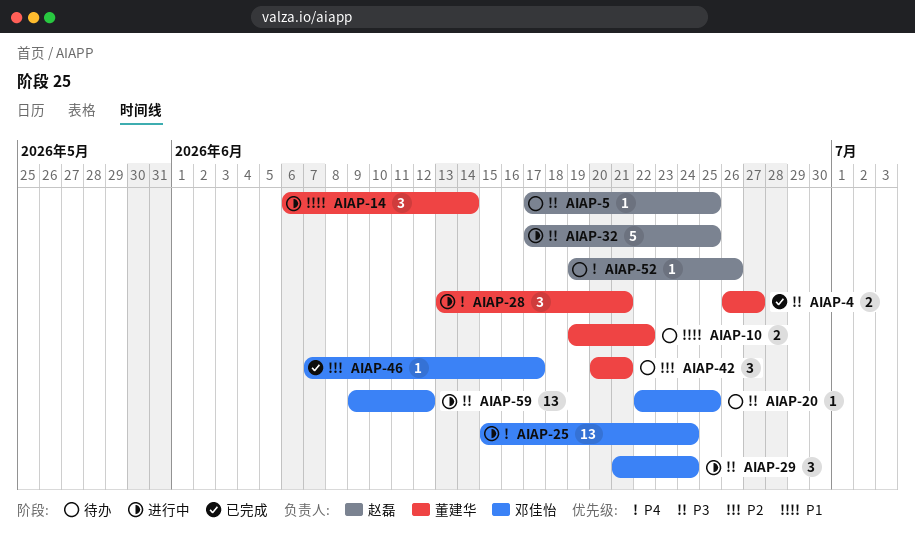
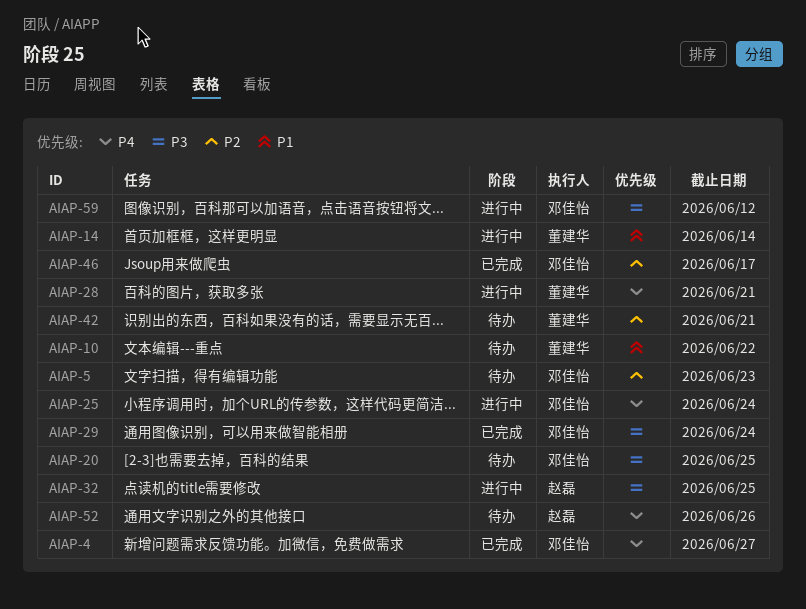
AIAP-4, owner: 董建华 -> 邓佳怡
AIAP-4, priority: P3 -> P4
AIAP-5, owner: 赵磊 -> 邓佳怡
AIAP-5, priority: P3 -> P2
AIAP-5, due: Jun 25 -> Jun 23
AIAP-29, status: 进行中 -> 已完成

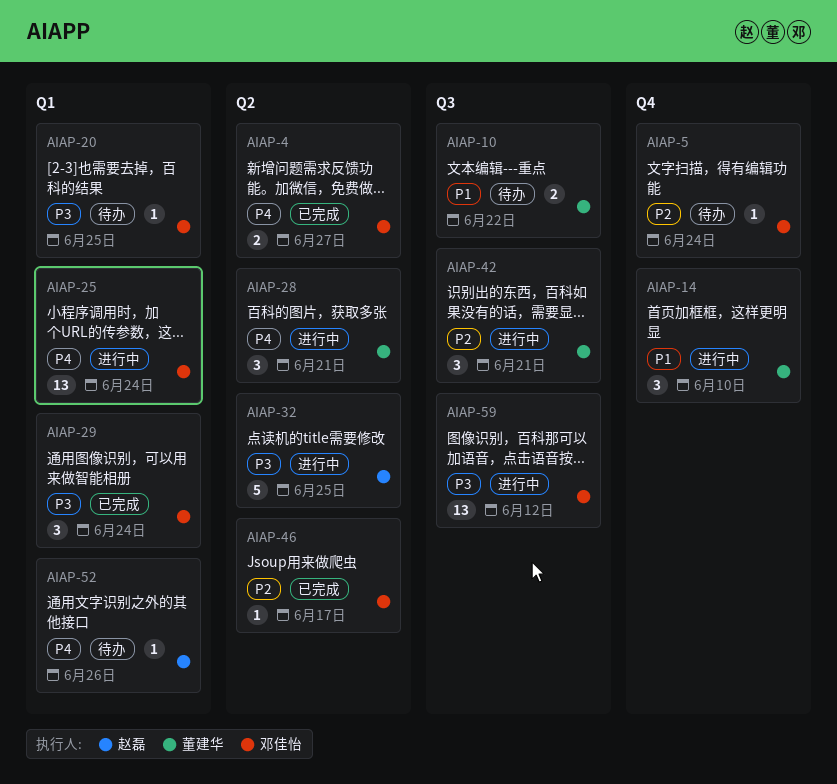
AIAP-5, due: Jun 23 -> Jun 24
AIAP-14, due: Jun 14 -> Jun 10
AIAP-42, status: 待办 -> 进行中

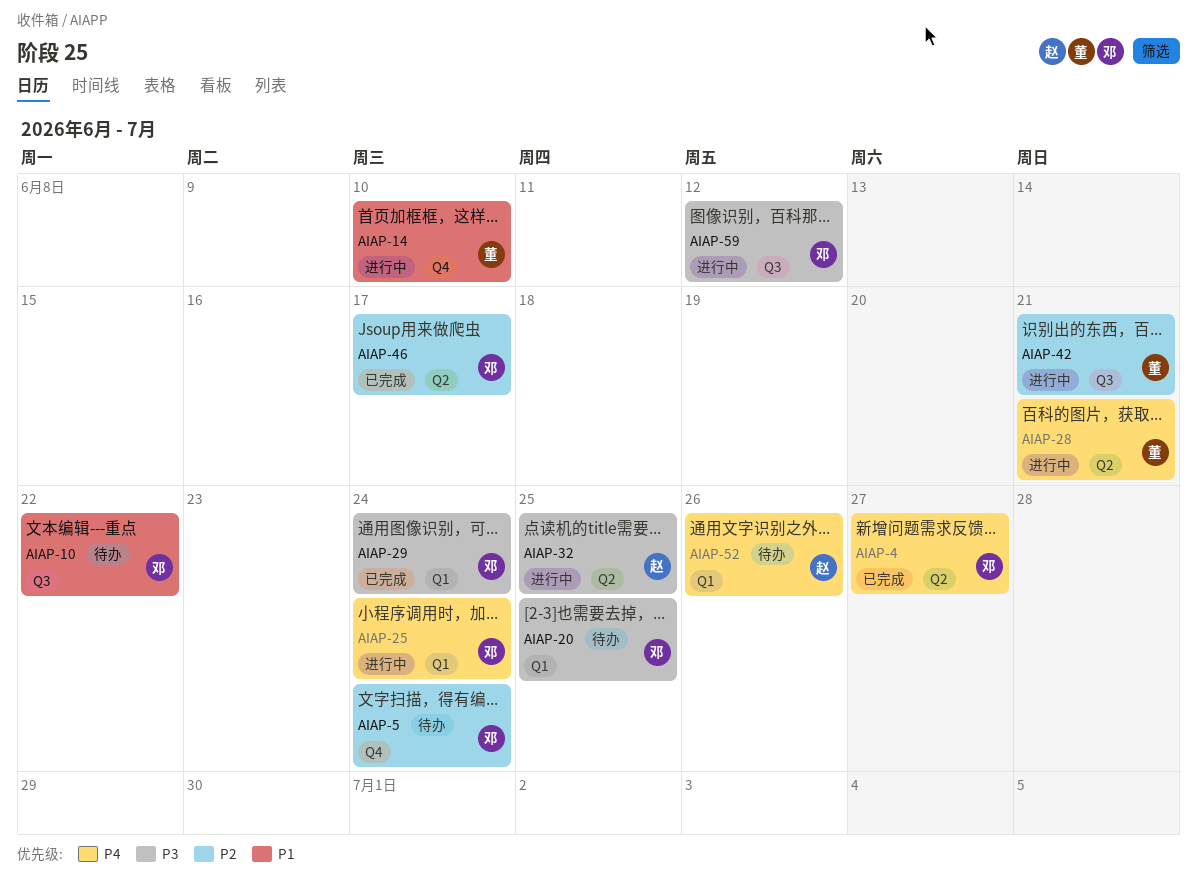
AIAP-10, owner: 董建华 -> 邓佳怡

